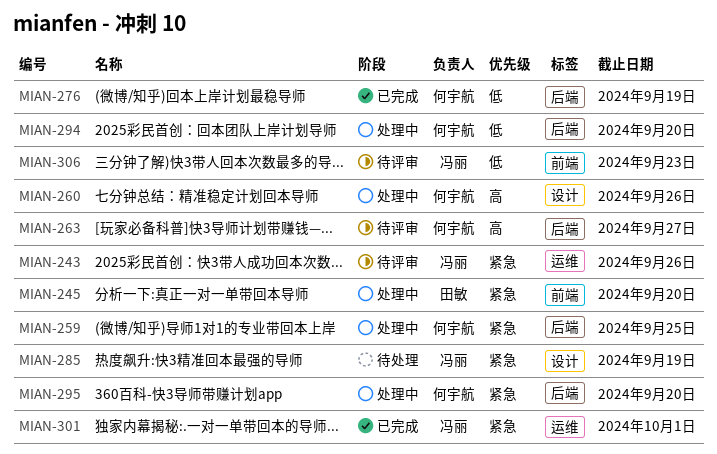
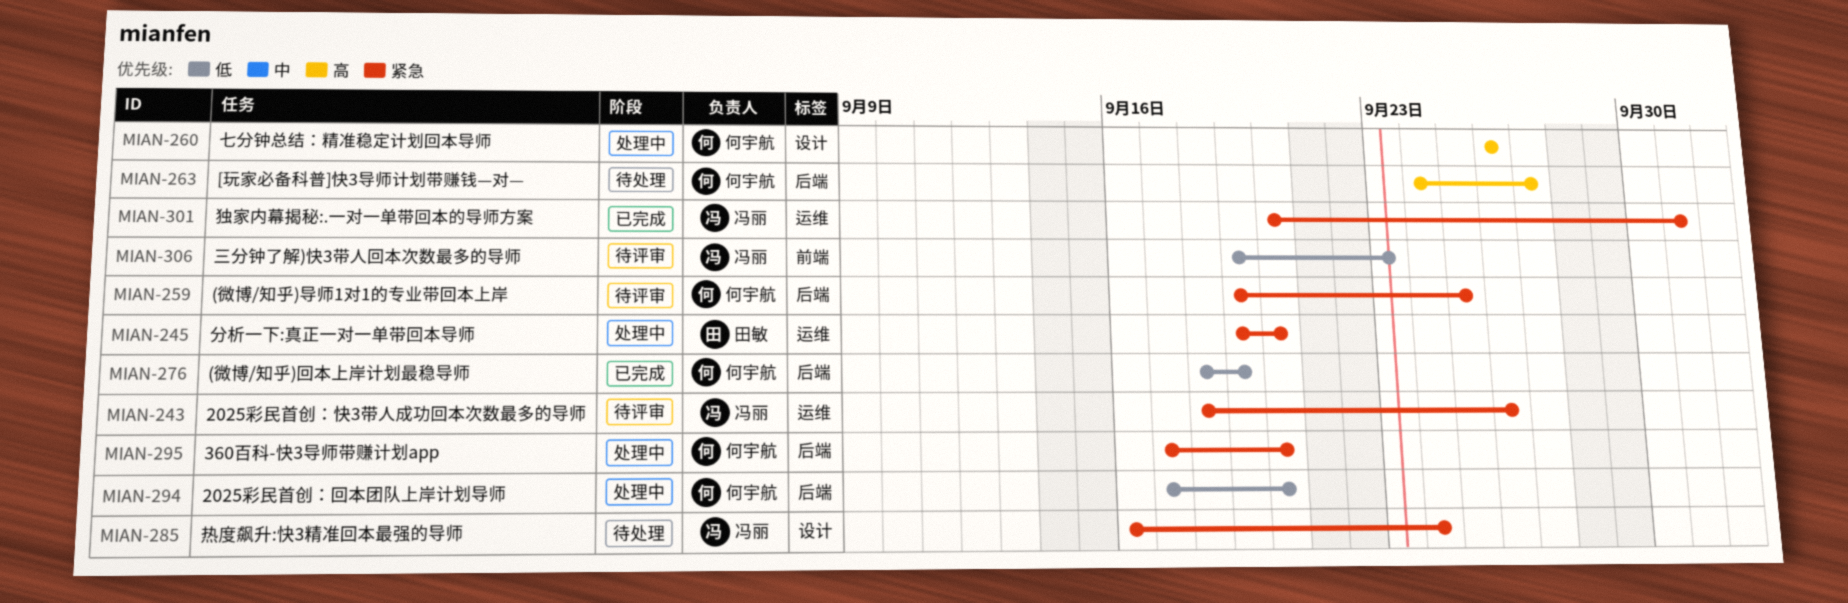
MIAN-245, label: 前端 -> 运维
MIAN-259, status: 处理中 -> 待评审
MIAN-263, status: 待评审 -> 待处理
MIAN-285, due: Sep 19 -> Sep 24

